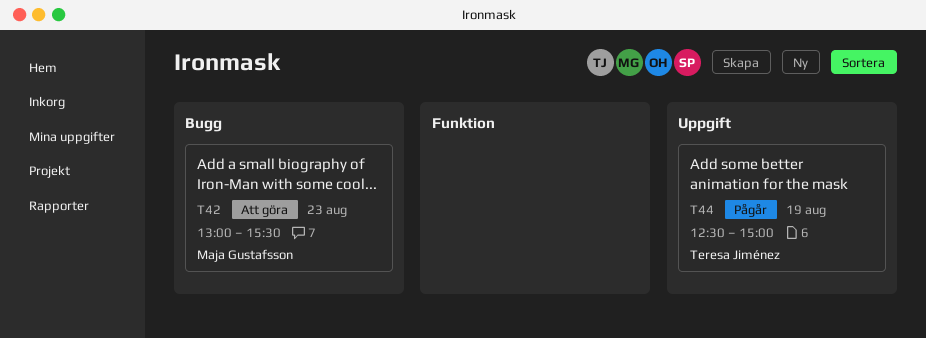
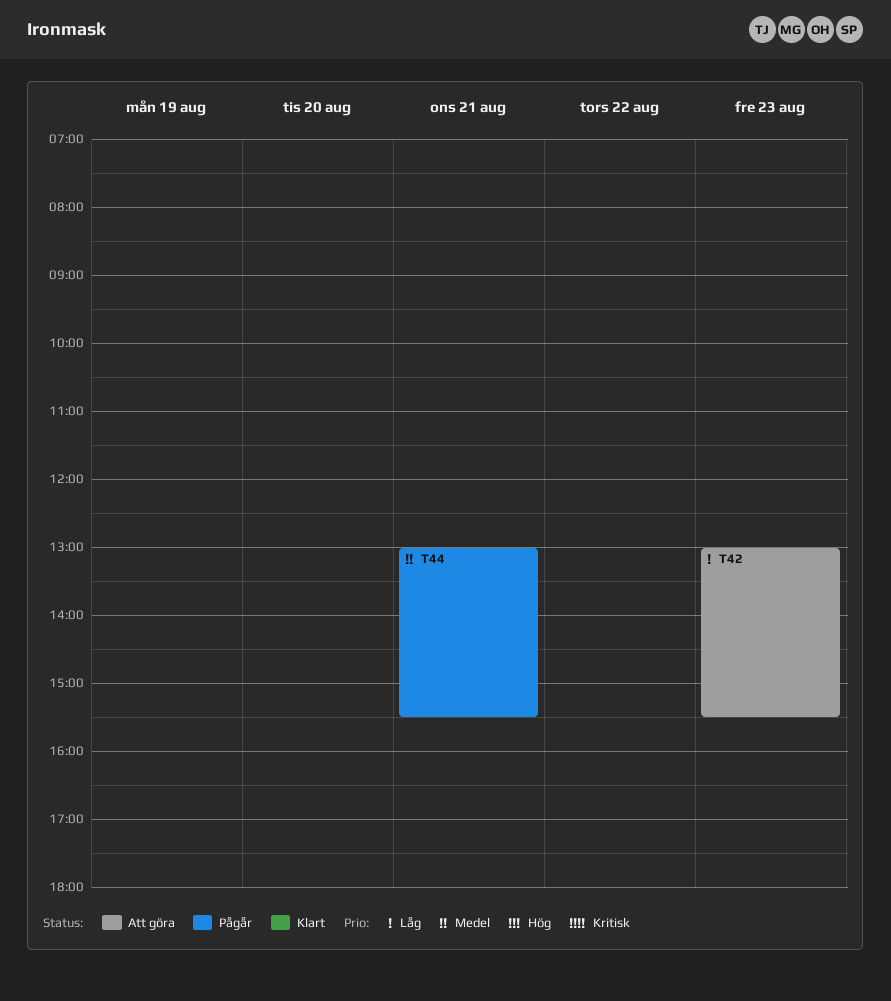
T44, day: Aug 19 -> Aug 21
T44, begins: 12:30 -> 13:00
T44, ends: 15:00 -> 15:30

